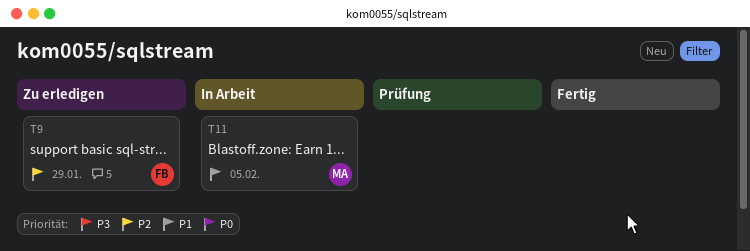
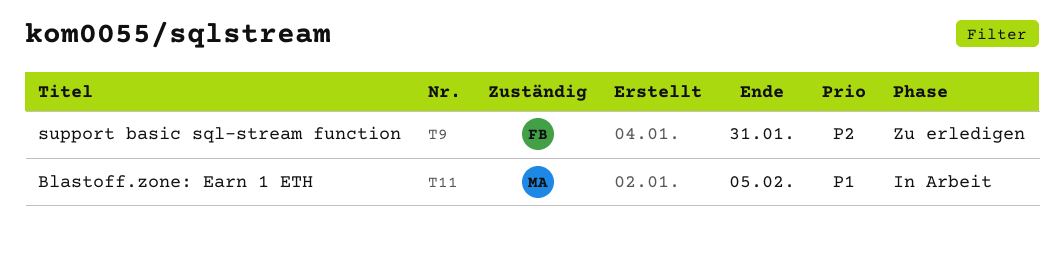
T9, due: Jan 29 -> Jan 31

